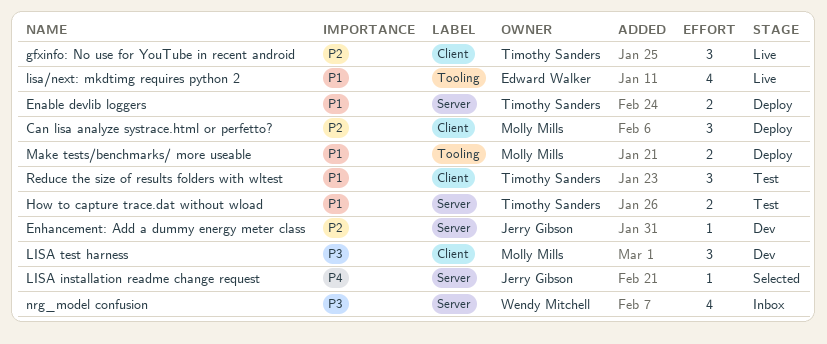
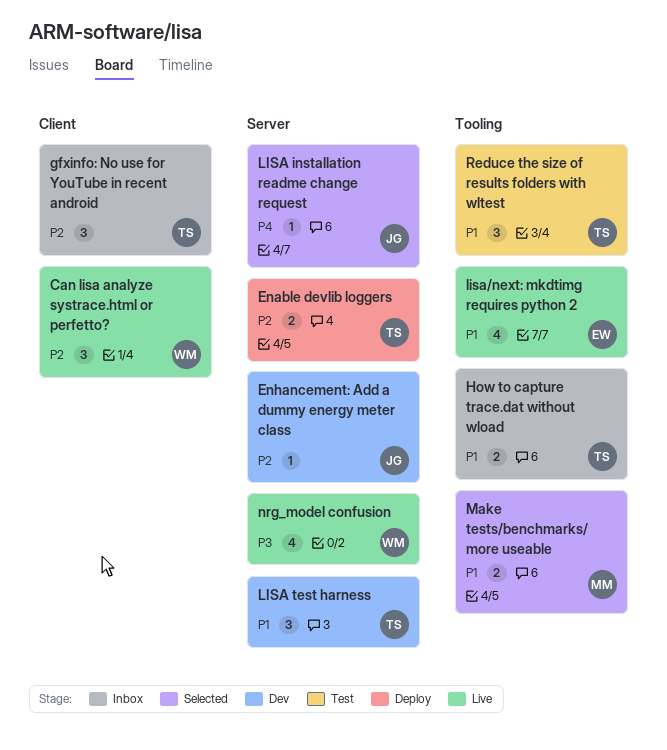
Can lisa analyze systrace.html or perfetto?, status: Deploy -> Live
Can lisa analyze systrace.html or perfetto?, owner: Molly Mills -> Wendy Mitchell
Enable devlib loggers, priority: P1 -> P2
gfxinfo: No use for YouTube in recent android, status: Live -> Inbox
How to capture trace.dat without wload, status: Test -> Inbox
How to capture trace.dat without wload, label: Server -> Tooling
LISA test harness, owner: Molly Mills -> Timothy Sanders
LISA test harness, priority: P3 -> P1
LISA test harness, label: Client -> Server
Make tests/benchmarks/ more useable, status: Deploy -> Selected
nrg_model confusion, status: Inbox -> Live
Reduce the size of results folders with wltest, label: Client -> Tooling

